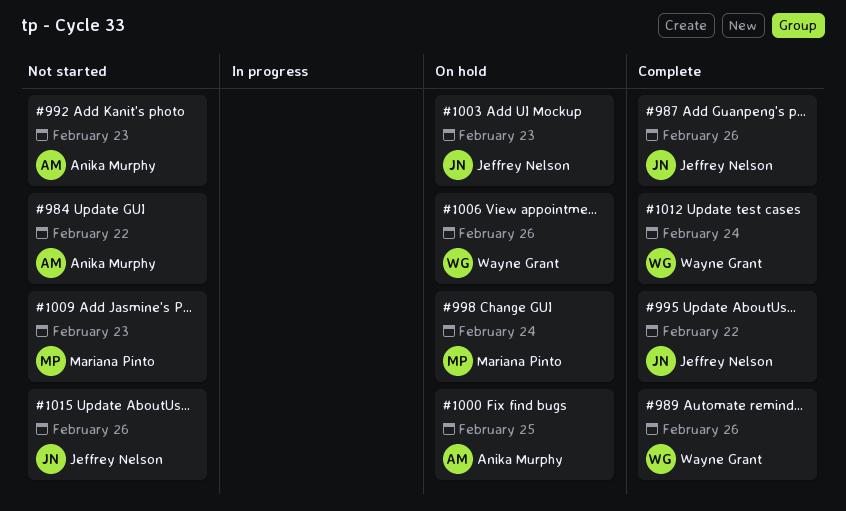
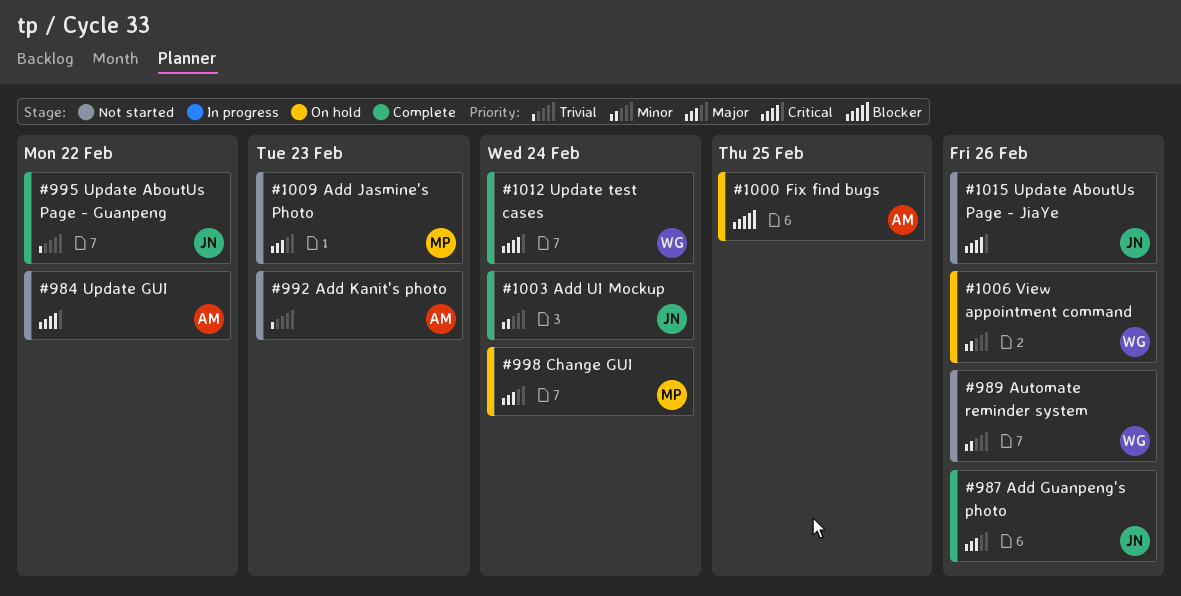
#989, status: Complete -> Not started
#1003, status: On hold -> Complete
#1003, due: Feb 23 -> Feb 24

